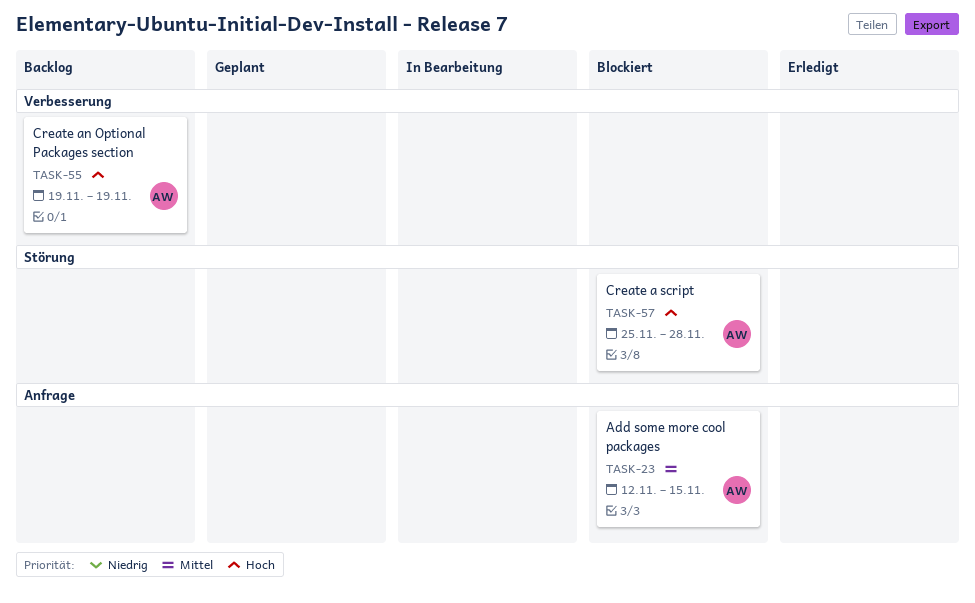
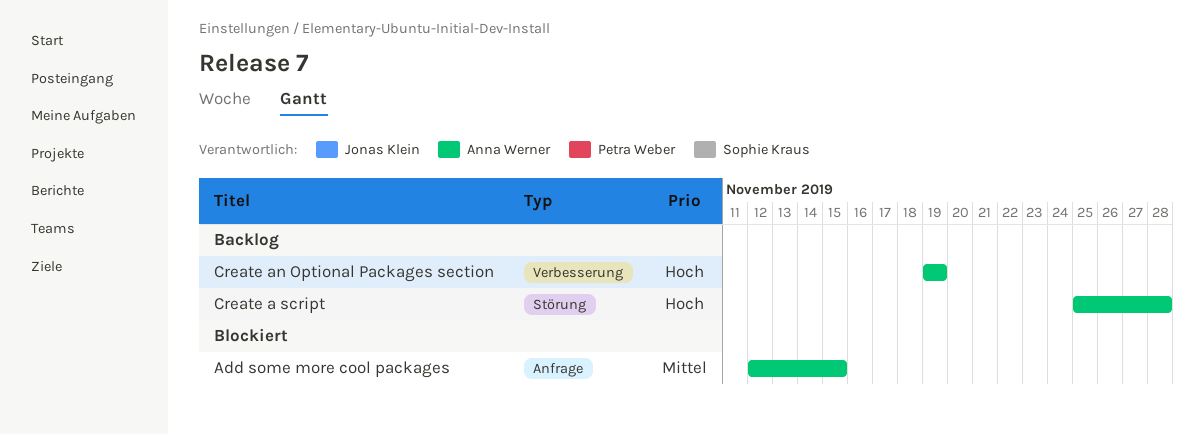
Create a script, status: Blockiert -> Backlog

